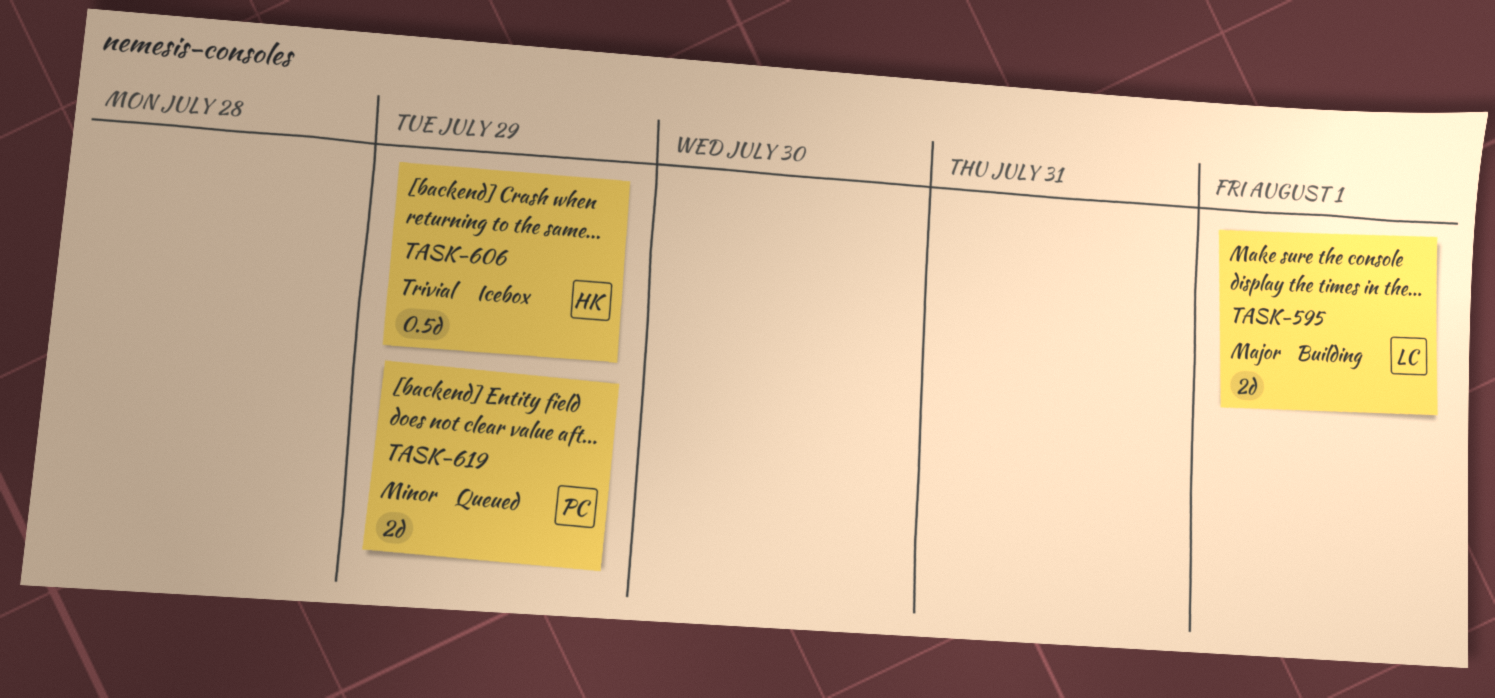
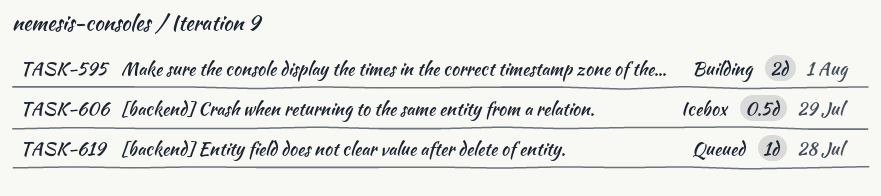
TASK-619, estimate: 2d -> 1d
TASK-619, due: Jul 29 -> Jul 28

